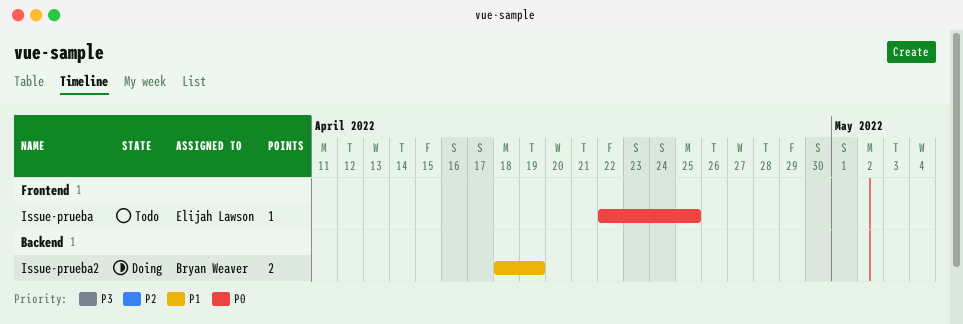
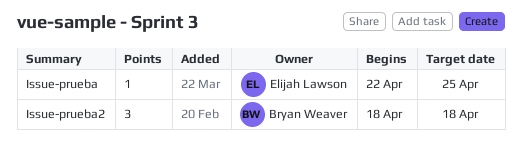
Issue-prueba2, estimate: 2 -> 3
Issue-prueba2, due: Apr 19 -> Apr 18

